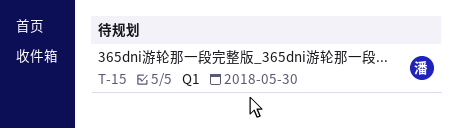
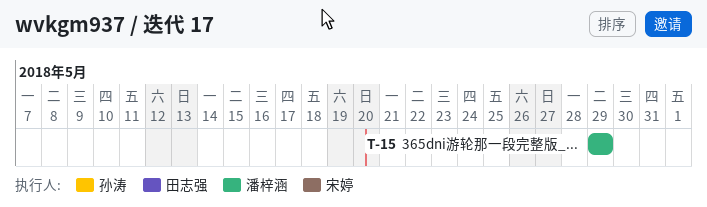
T-15, due: May 30 -> May 29

